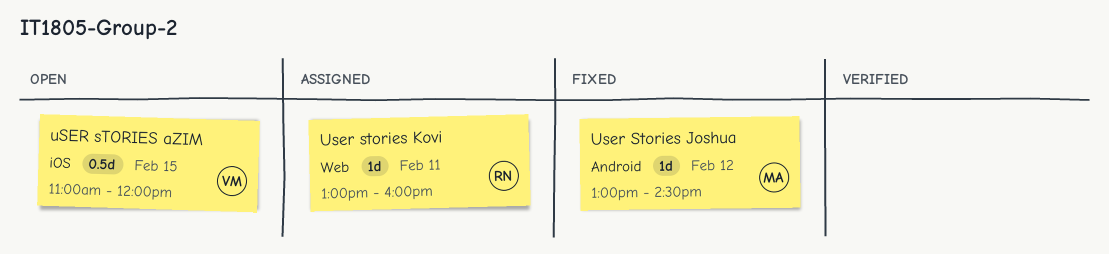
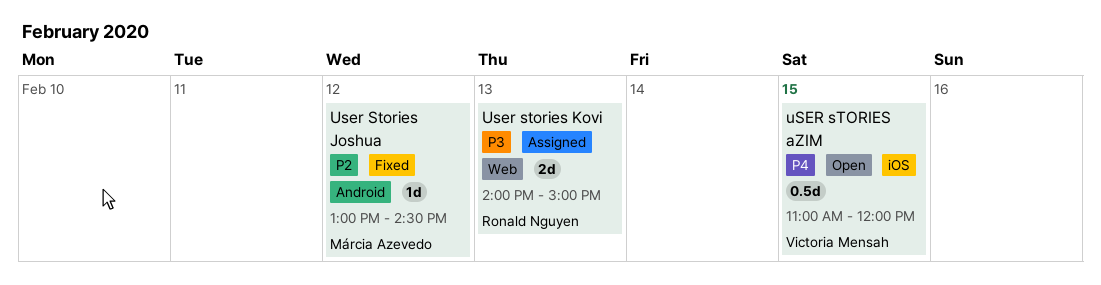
User stories Kovi, estimate: 1d -> 2d
User stories Kovi, day: Feb 11 -> Feb 13
User stories Kovi, begins: 13:00 -> 14:00
User stories Kovi, ends: 16:00 -> 15:00

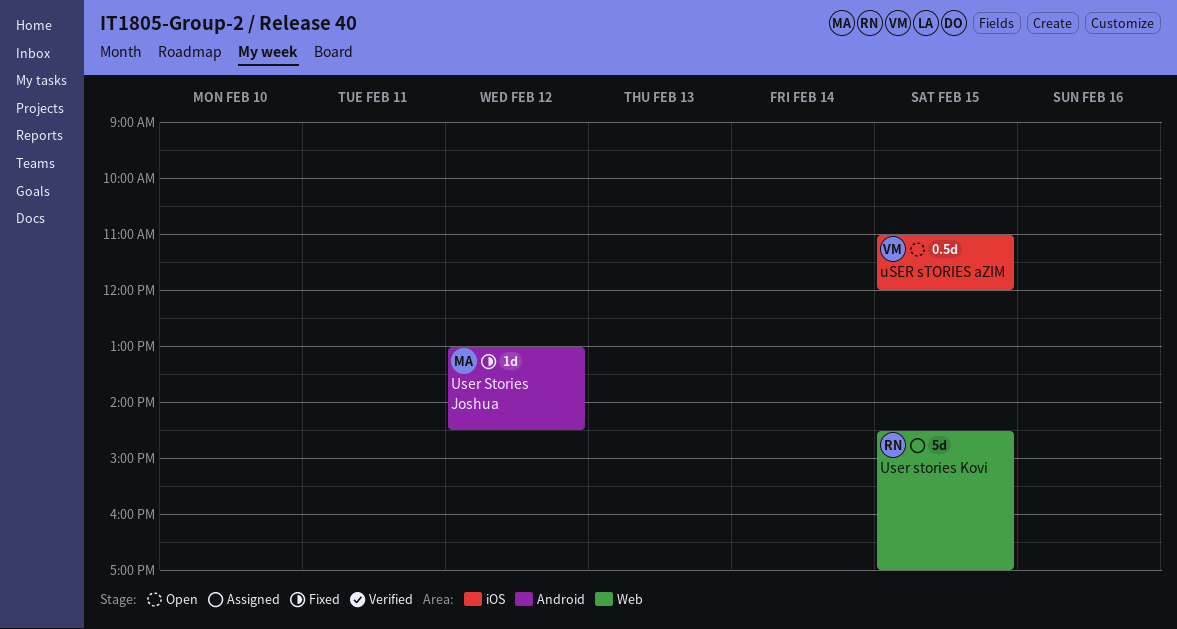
User stories Kovi, estimate: 2d -> 5d
User stories Kovi, day: Feb 13 -> Feb 15
User stories Kovi, begins: 14:00 -> 14:30
User stories Kovi, ends: 15:00 -> 17:00

